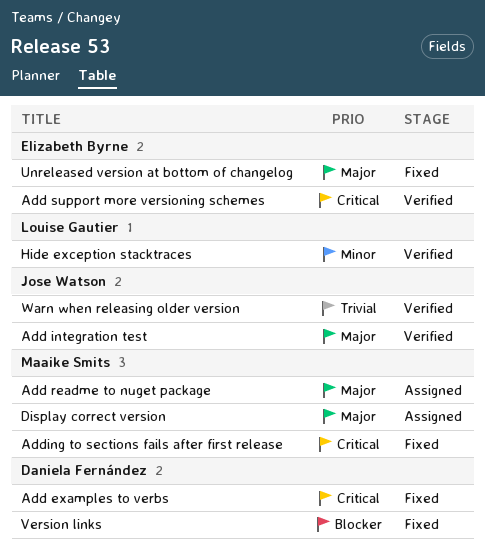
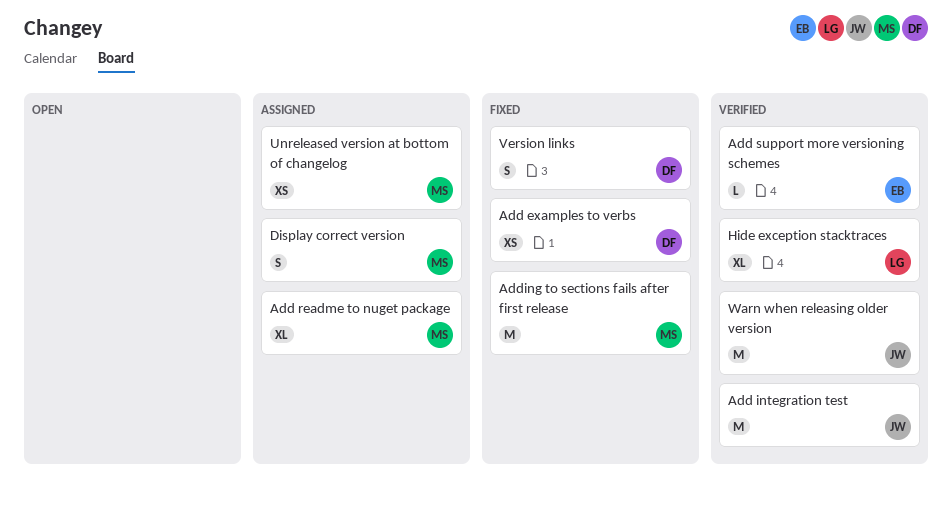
Unreleased version at bottom of changelog, status: Fixed -> Assigned
Unreleased version at bottom of changelog, owner: Elizabeth Byrne -> Maaike Smits

